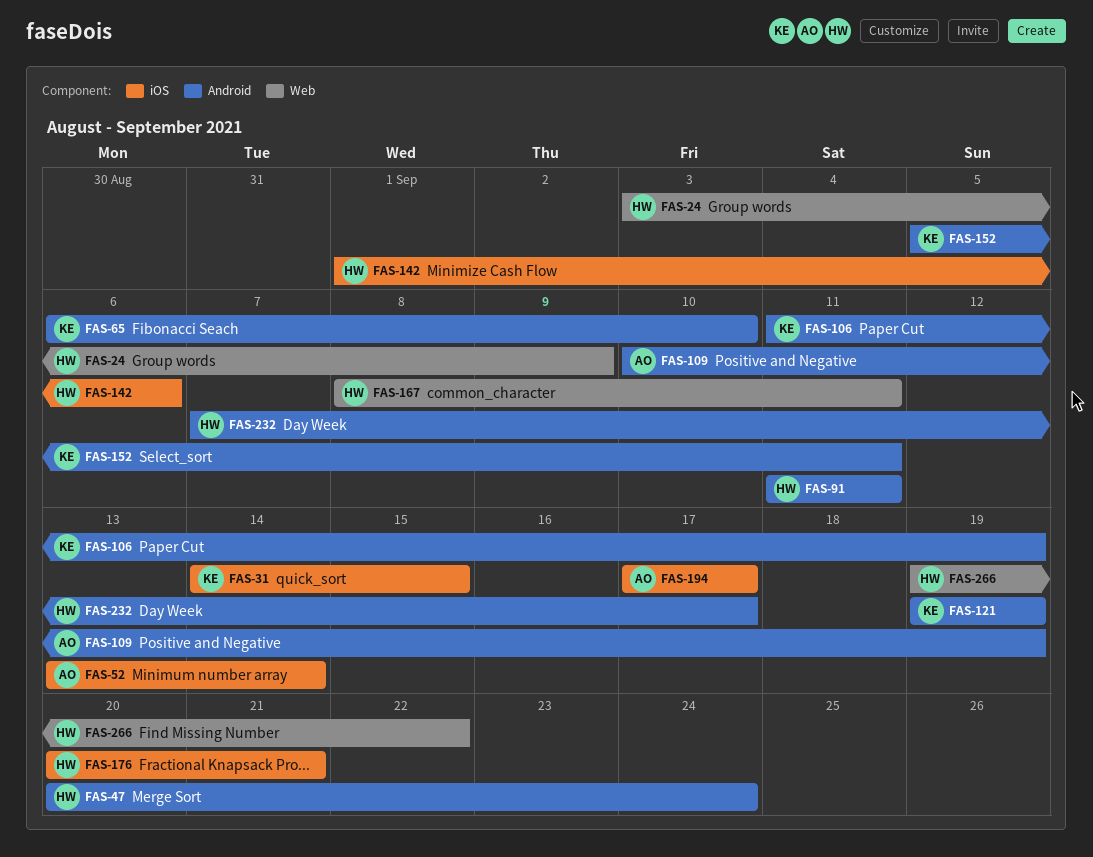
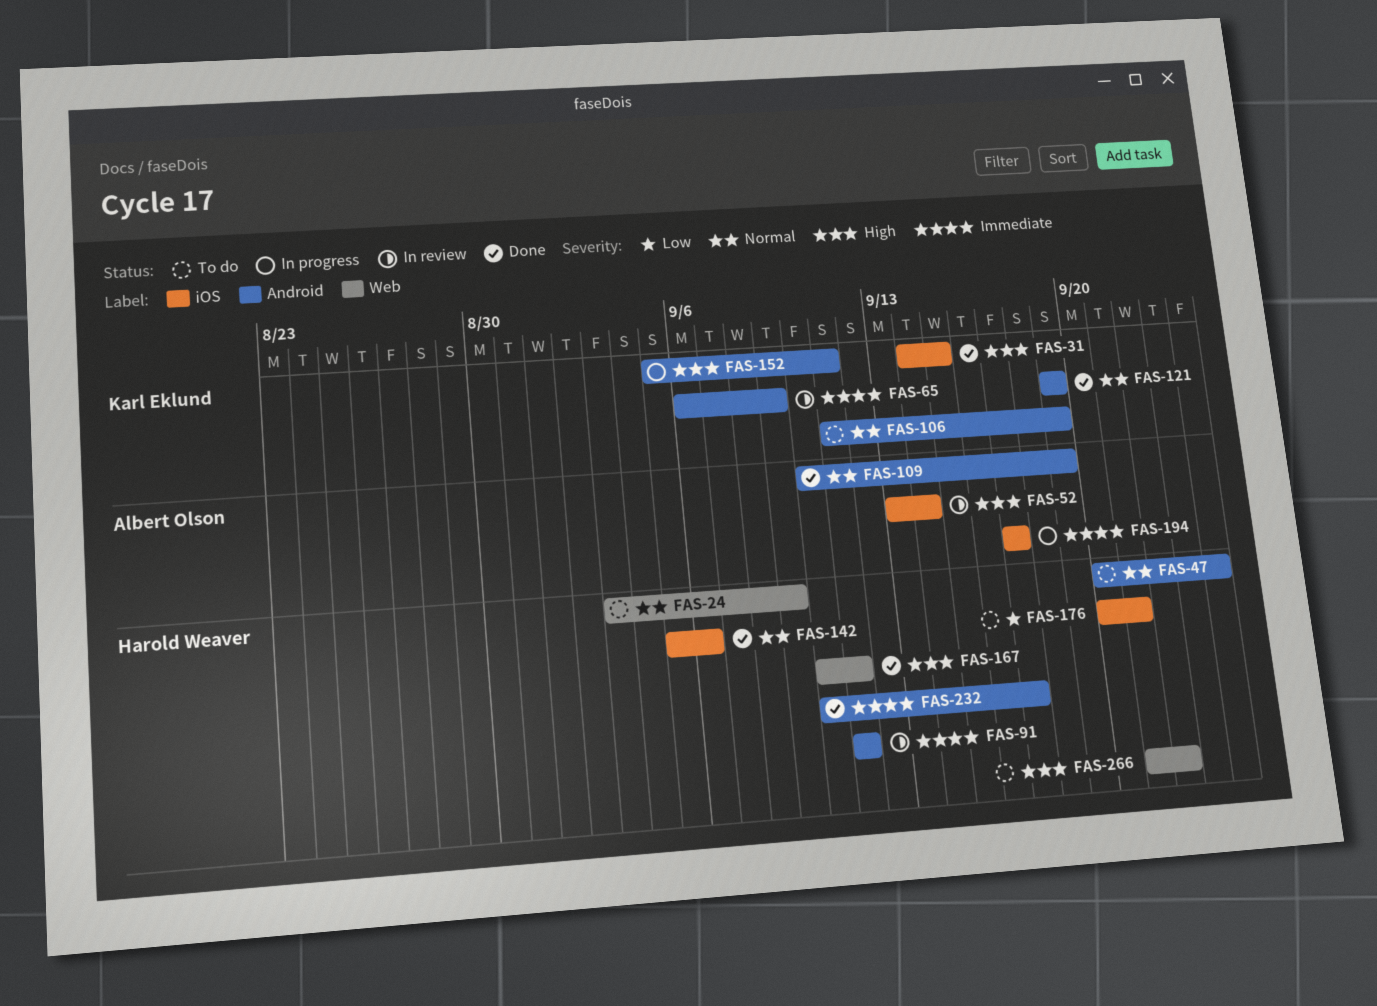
FAS-65, due: Sep 10 -> Sep 9
FAS-142, start: Sep 1 -> Sep 5
FAS-167, start: Sep 8 -> Sep 10
FAS-232, start: Sep 7 -> Sep 10
FAS-266, start: Sep 19 -> Sep 21

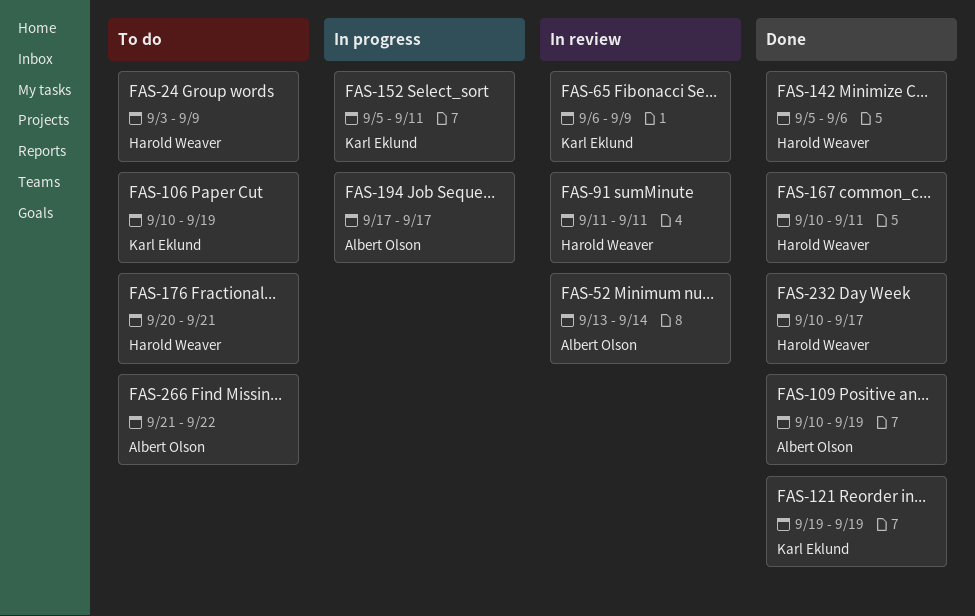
FAS-31: present -> none
FAS-47: present -> none
FAS-106, start: Sep 11 -> Sep 10
FAS-266, owner: Harold Weaver -> Albert Olson

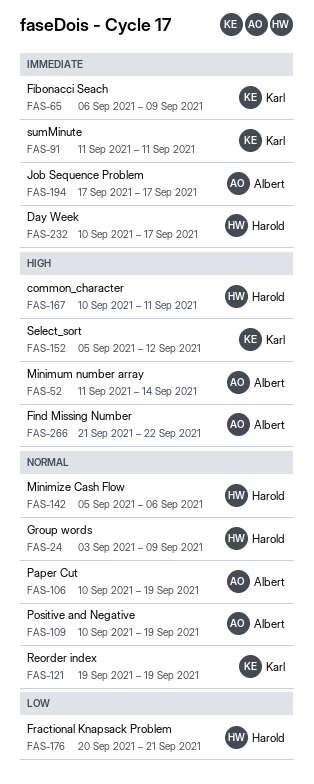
FAS-52, start: Sep 13 -> Sep 11
FAS-91, owner: Harold Weaver -> Karl Eklund
FAS-106, owner: Karl Eklund -> Albert Olson
FAS-152, due: Sep 11 -> Sep 12

